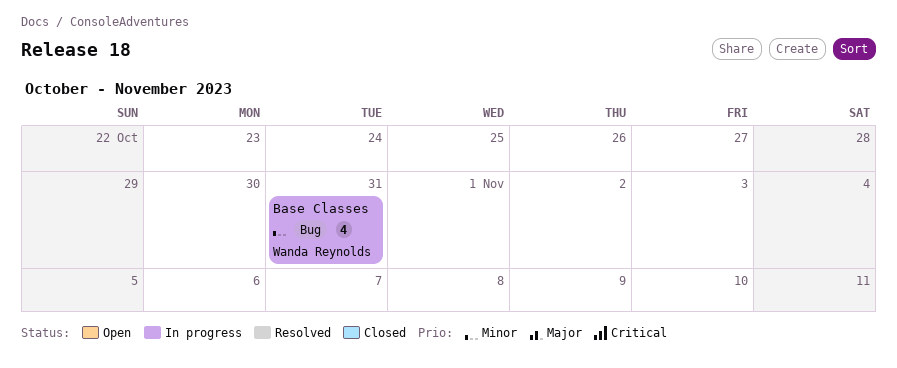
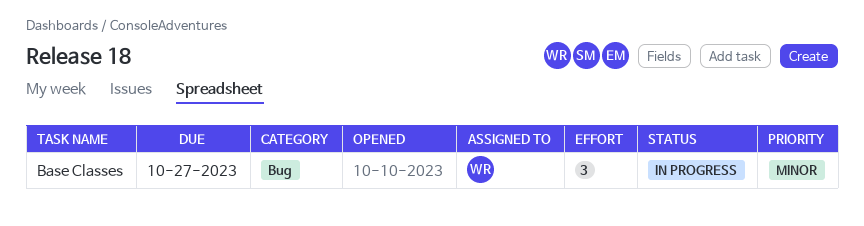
Base Classes, estimate: 4 -> 3
Base Classes, due: Oct 31 -> Oct 27

